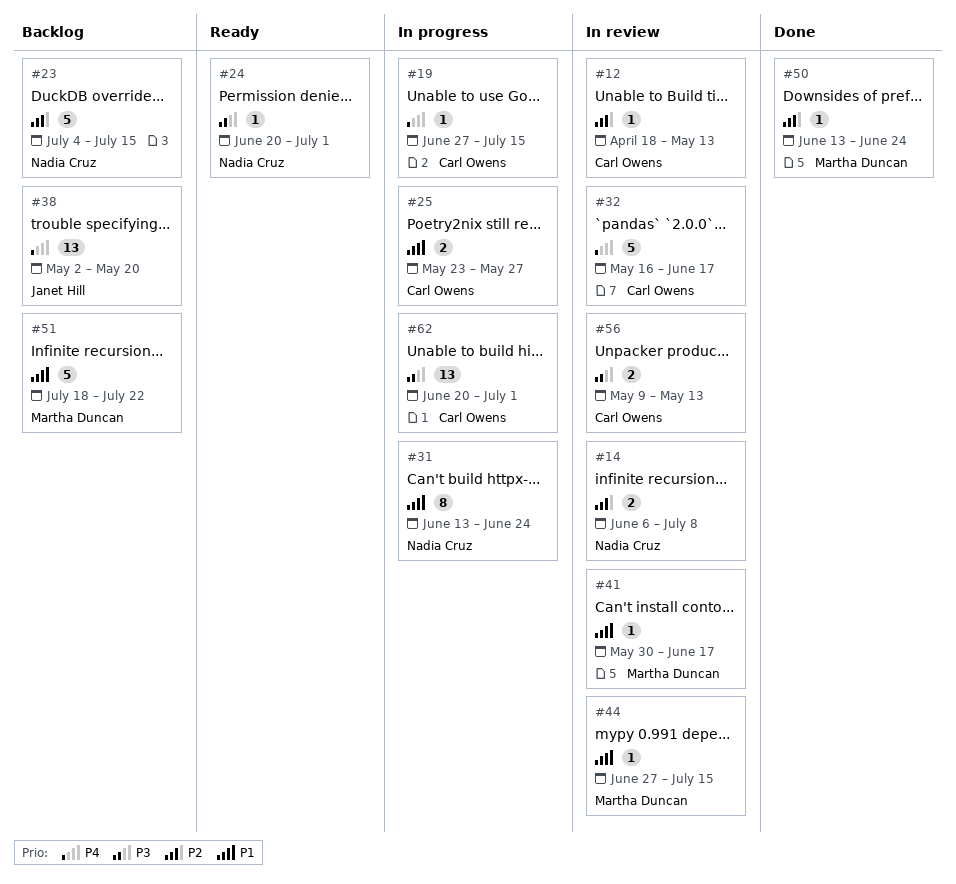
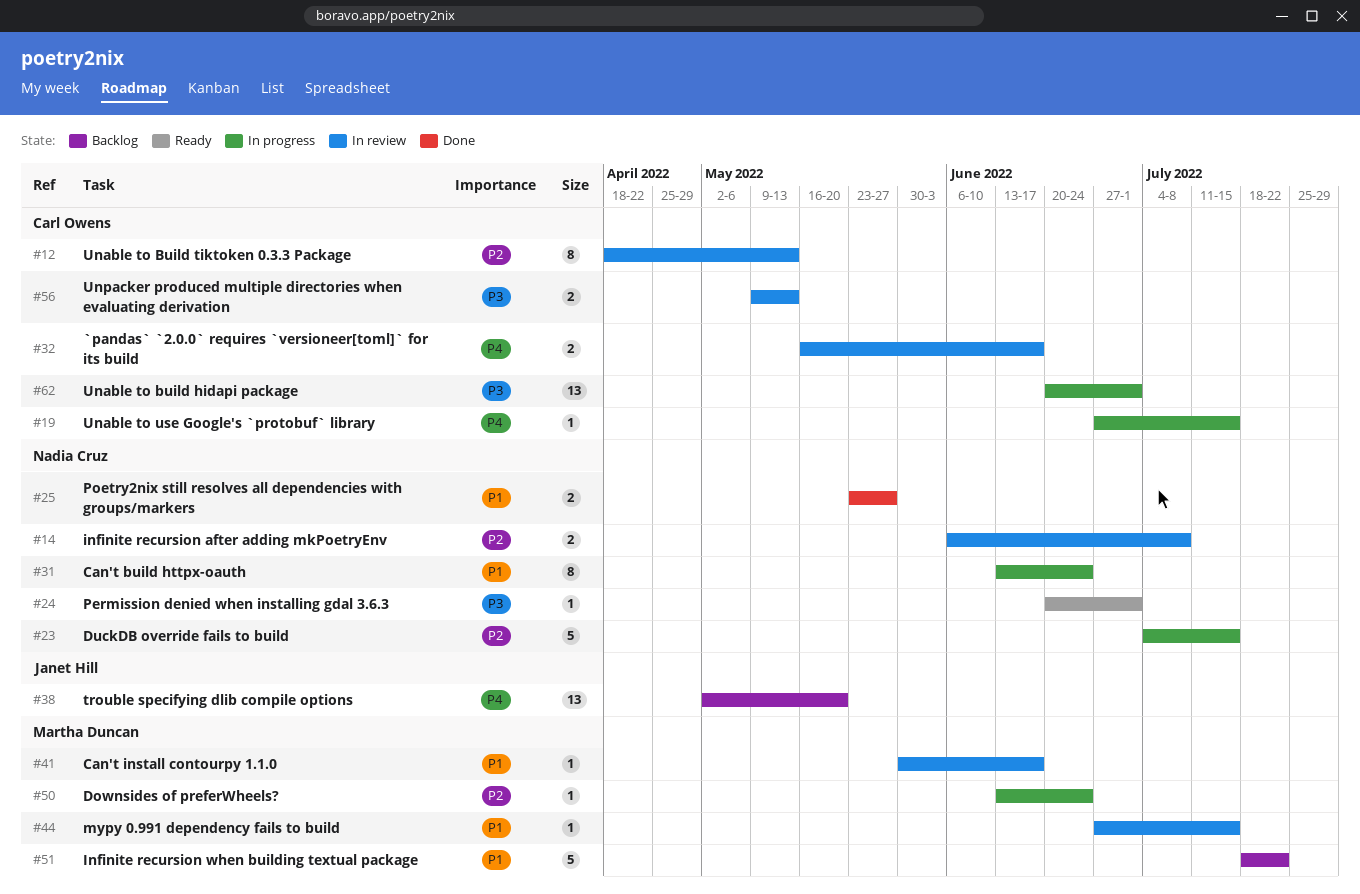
#12, estimate: 1 -> 8
#23, status: Backlog -> In progress
#25, status: In progress -> Done
#25, owner: Carl Owens -> Nadia Cruz
#32, estimate: 5 -> 2
#50, status: Done -> In progress

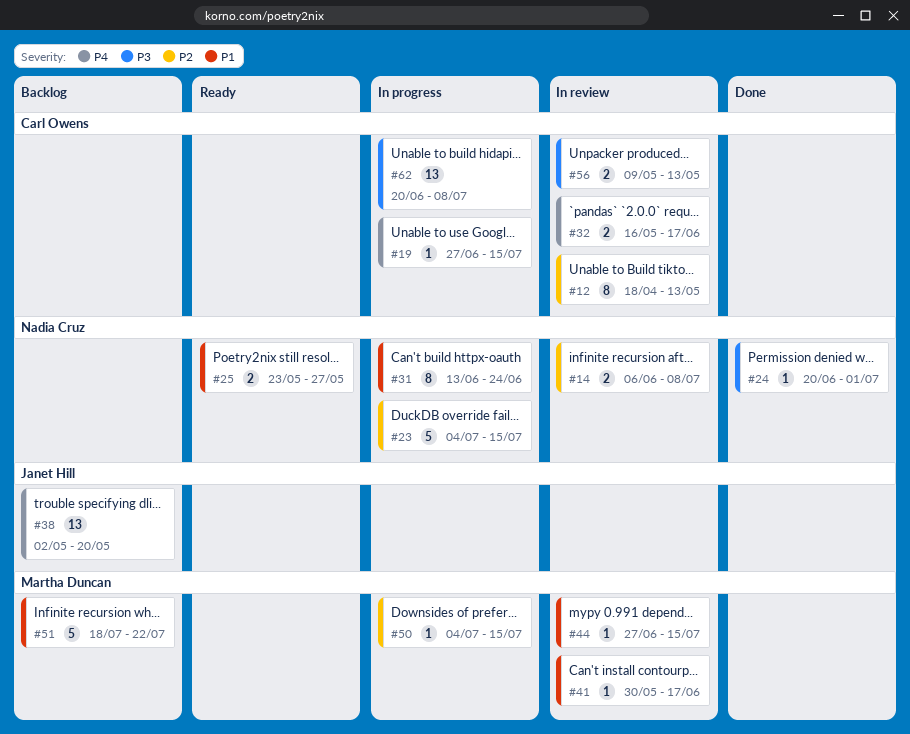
#24, status: Ready -> Done
#25, status: Done -> Ready
#50, start: Jun 13 -> Jul 4
#50, due: Jun 24 -> Jul 15
#62, due: Jul 1 -> Jul 8

